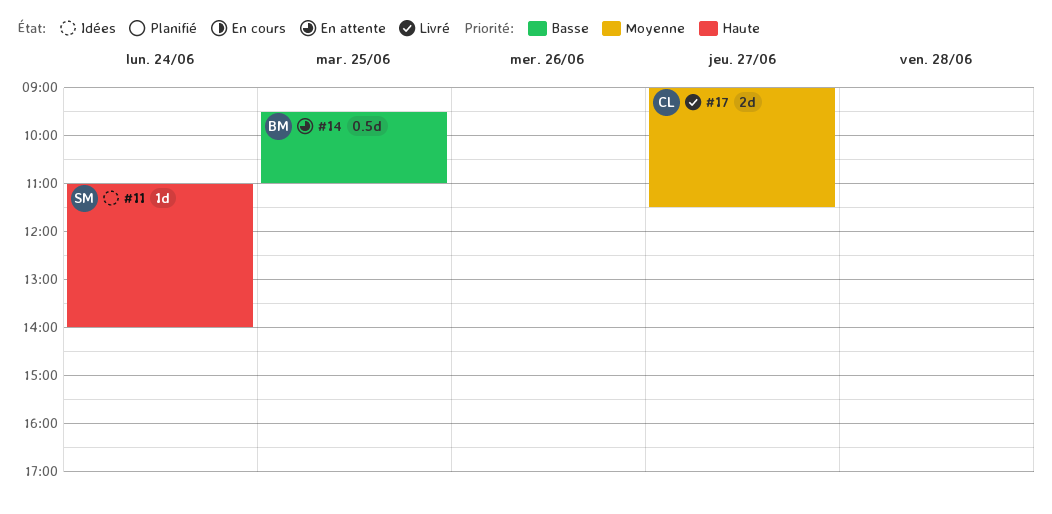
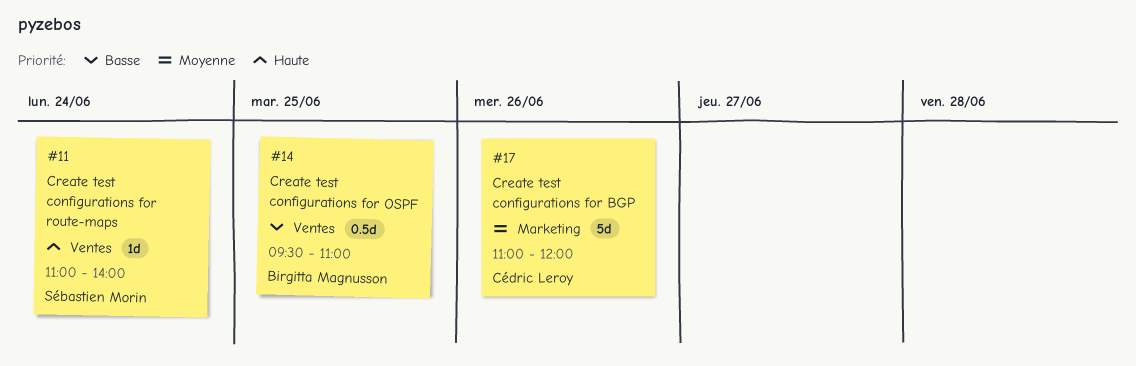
#17, estimate: 2d -> 5d
#17, day: Jun 27 -> Jun 26
#17, begins: 09:00 -> 11:00
#17, ends: 11:30 -> 12:00

